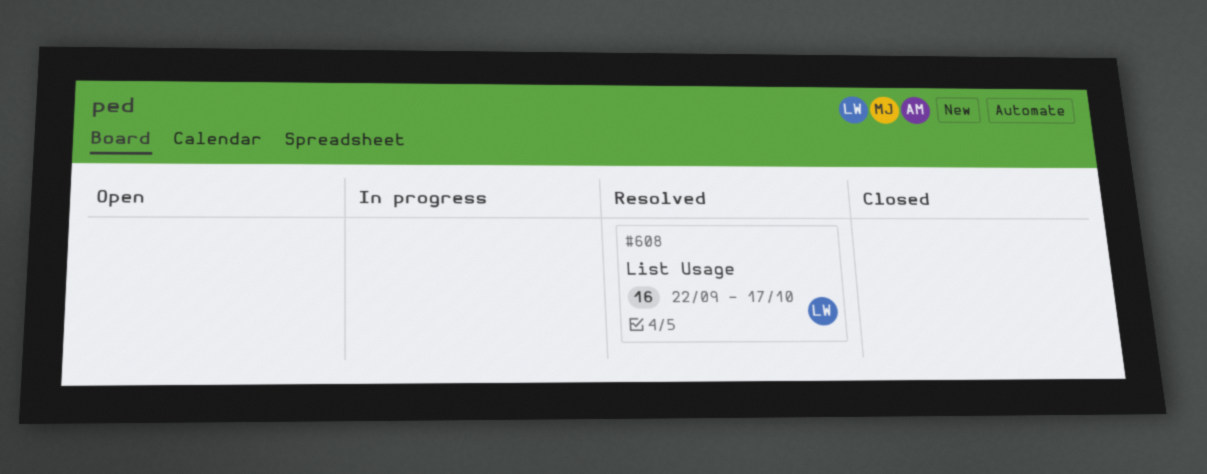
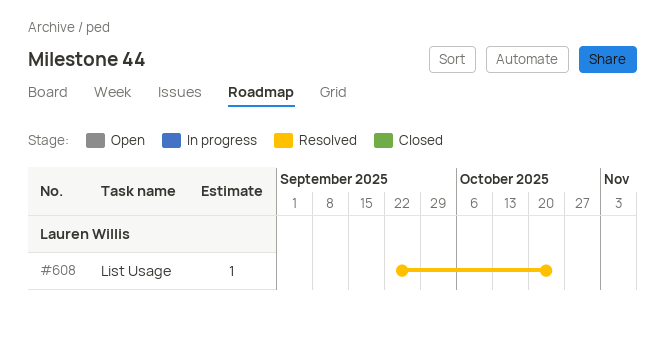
#608, estimate: 16 -> 1
#608, due: Oct 17 -> Oct 24

